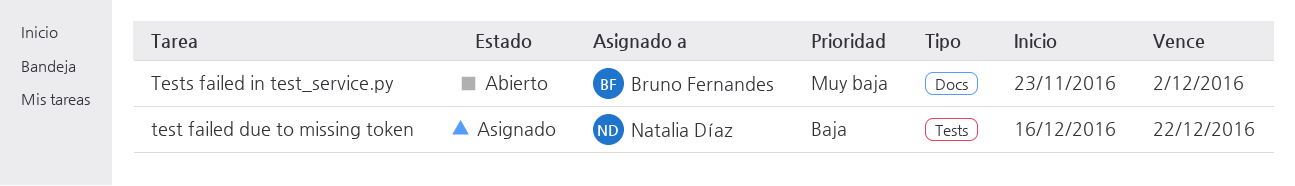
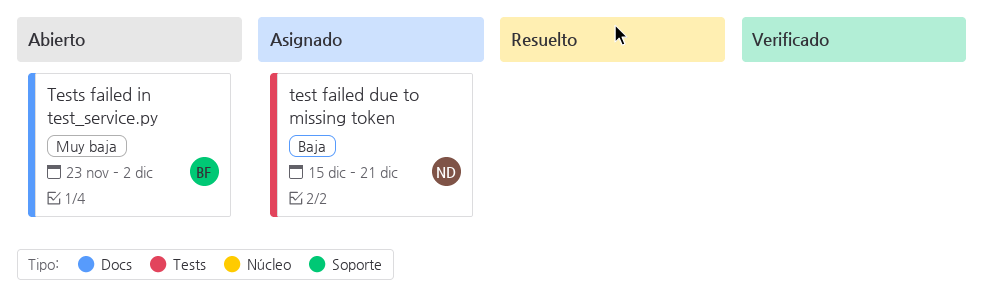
test failed due to missing token, start: Dec 16 -> Dec 15
test failed due to missing token, due: Dec 22 -> Dec 21

